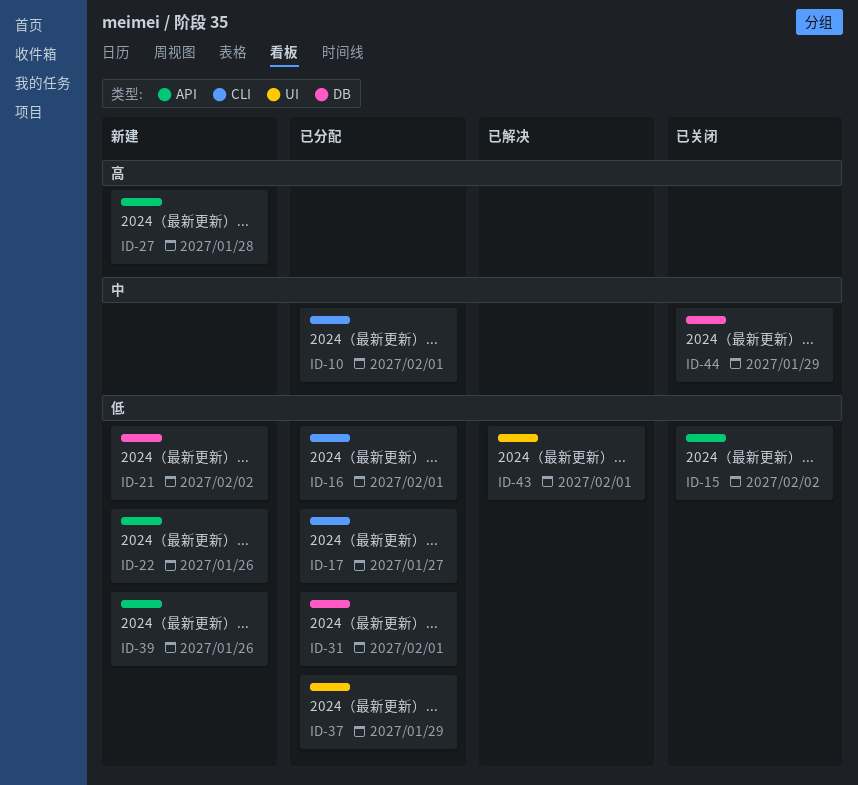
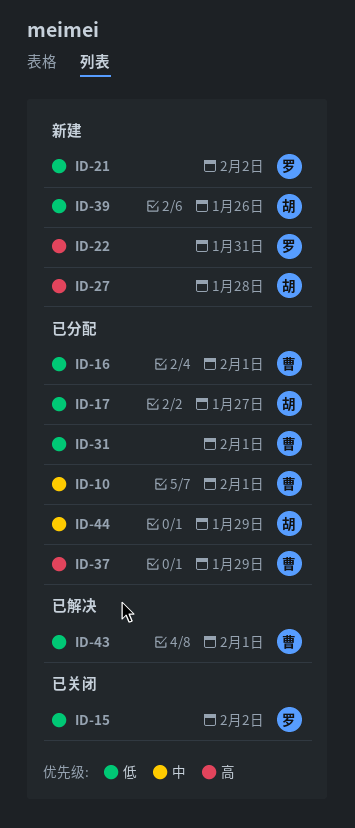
ID-22, priority: 低 -> 高
ID-22, due: Jan 26 -> Jan 31
ID-37, priority: 低 -> 高
ID-44, status: 已关闭 -> 已分配

